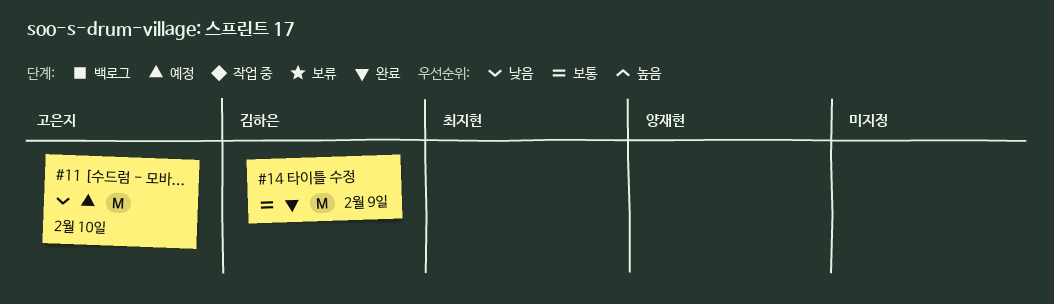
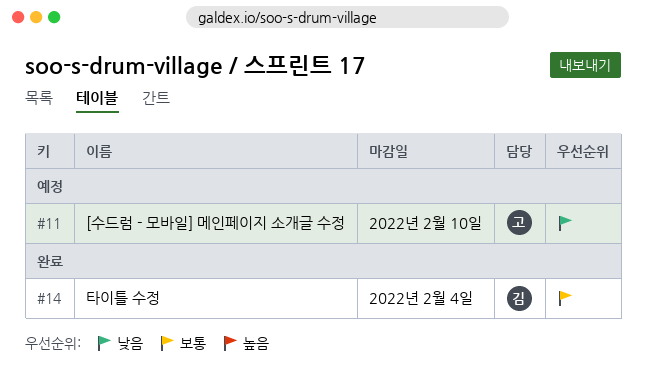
#14, due: Feb 9 -> Feb 4

